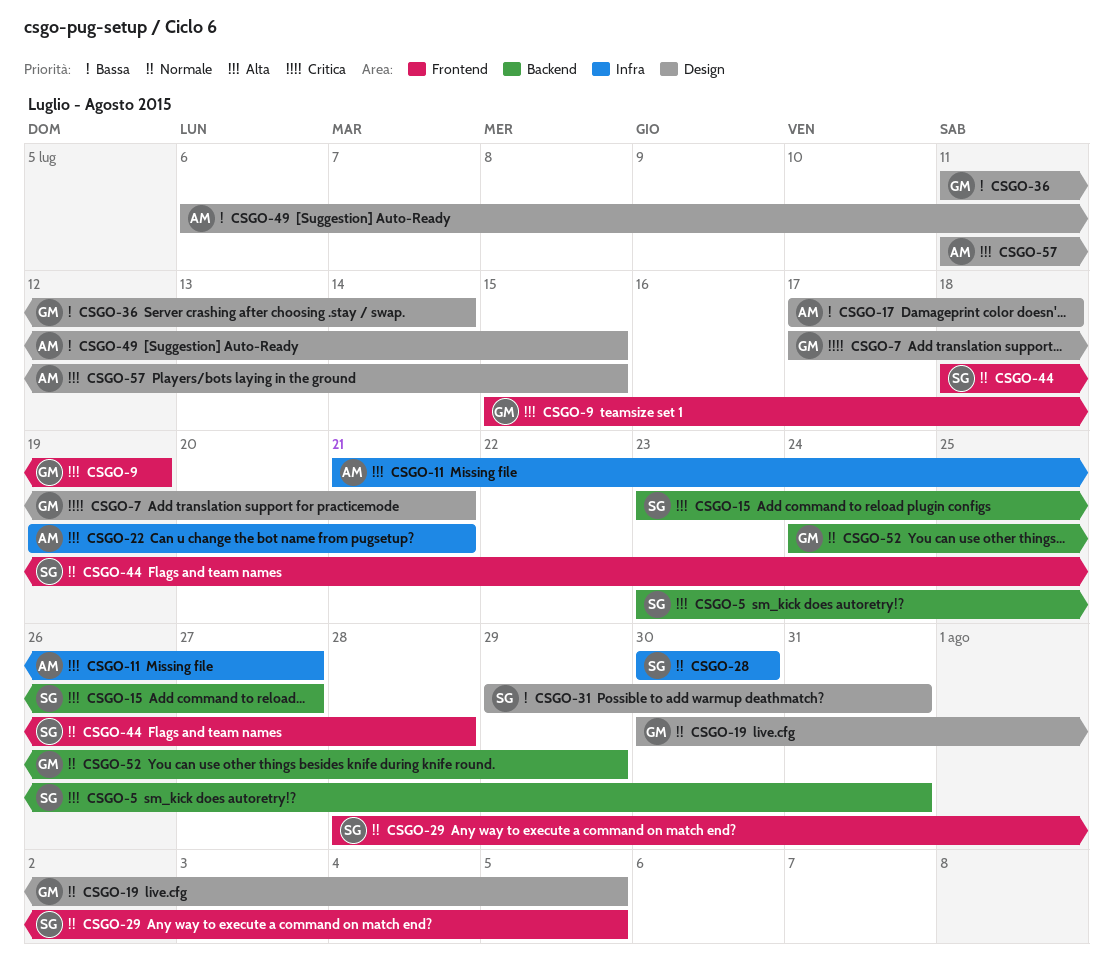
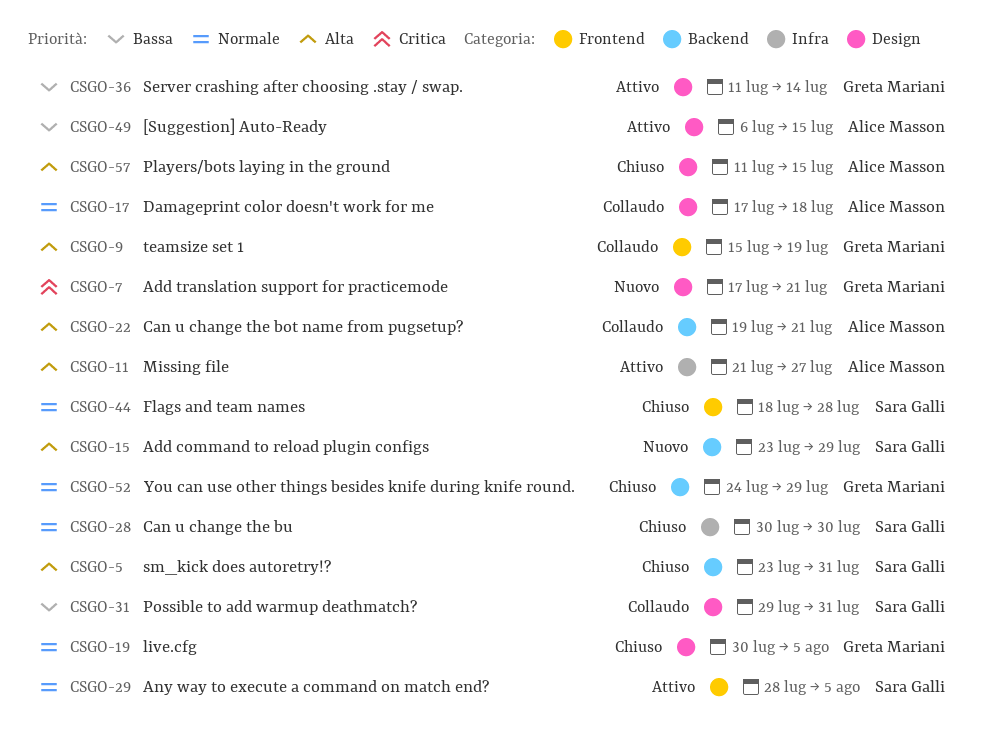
CSGO-15, due: Jul 27 -> Jul 29
CSGO-17, priority: Bassa -> Normale
CSGO-22, label: Infra -> Backend

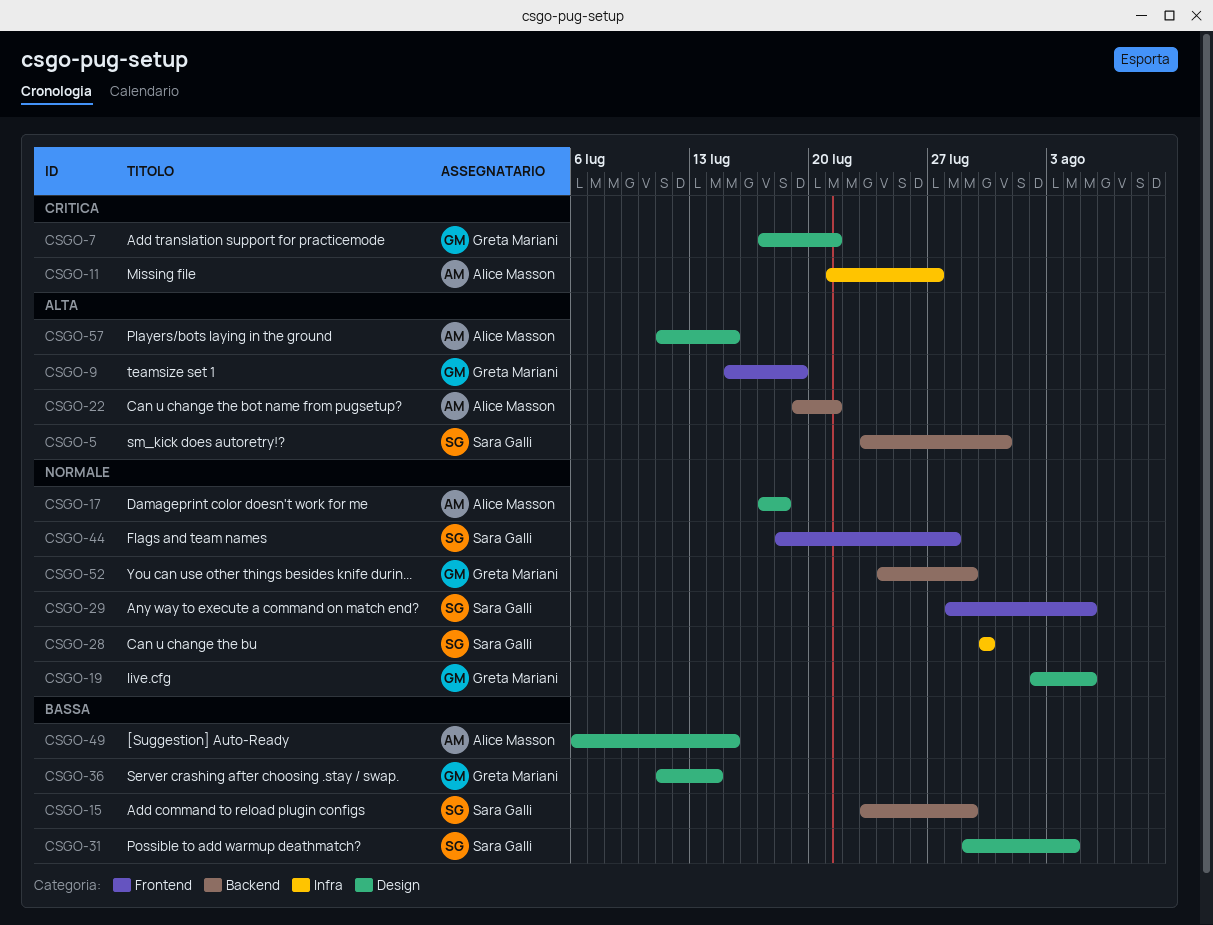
CSGO-11, priority: Alta -> Critica
CSGO-15, priority: Alta -> Bassa
CSGO-19, start: Jul 30 -> Aug 2
CSGO-31, due: Jul 31 -> Aug 4

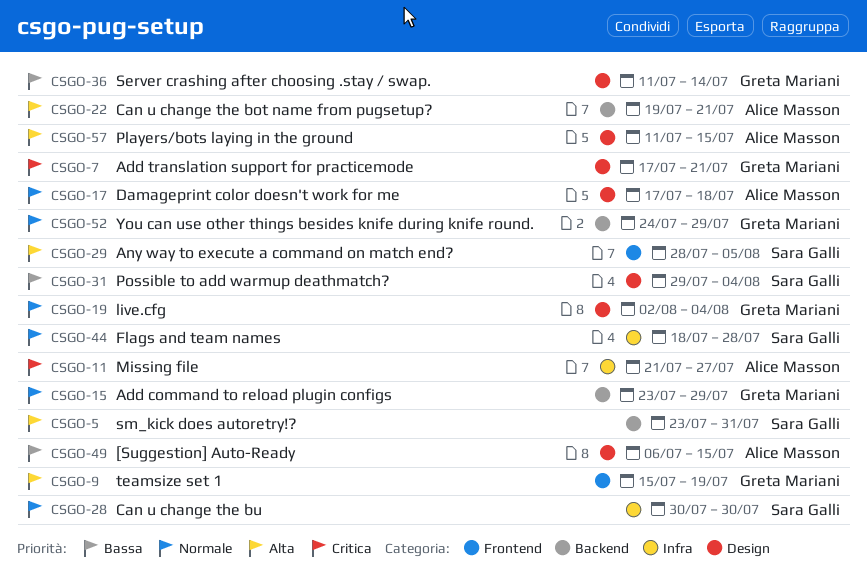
CSGO-15, owner: Sara Galli -> Greta Mariani
CSGO-15, priority: Bassa -> Normale
CSGO-19, due: Aug 5 -> Aug 4
CSGO-29, priority: Normale -> Alta
CSGO-44, label: Frontend -> Infra

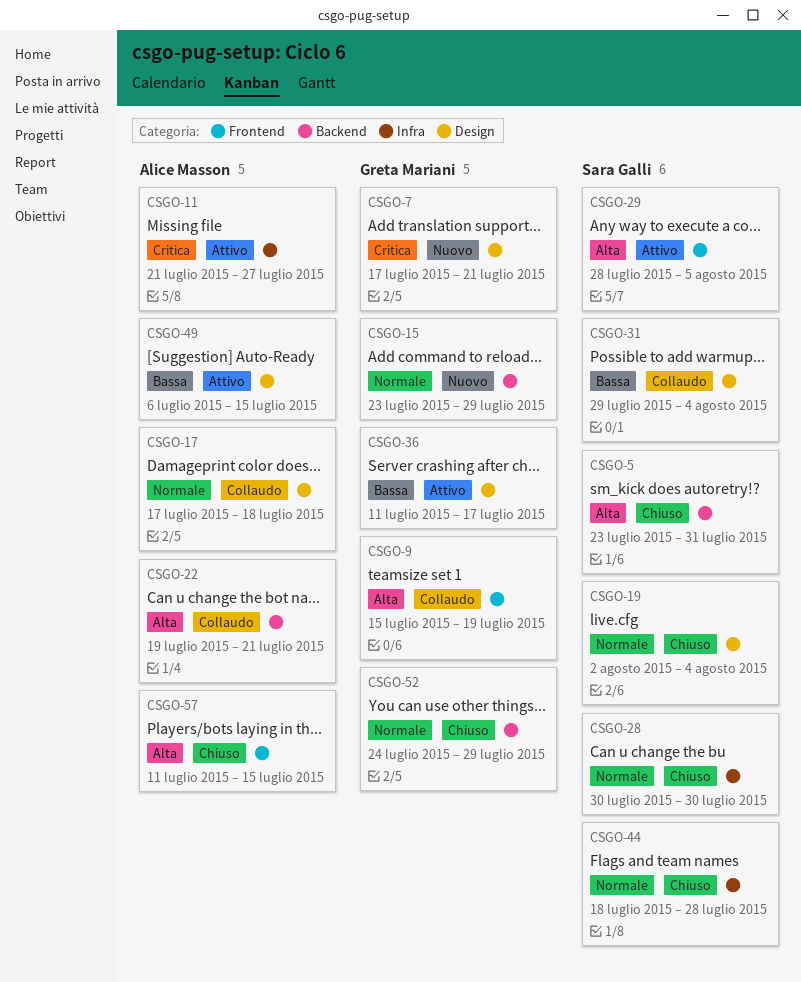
CSGO-19, owner: Greta Mariani -> Sara Galli
CSGO-36, due: Jul 14 -> Jul 17
CSGO-57, label: Design -> Frontend

